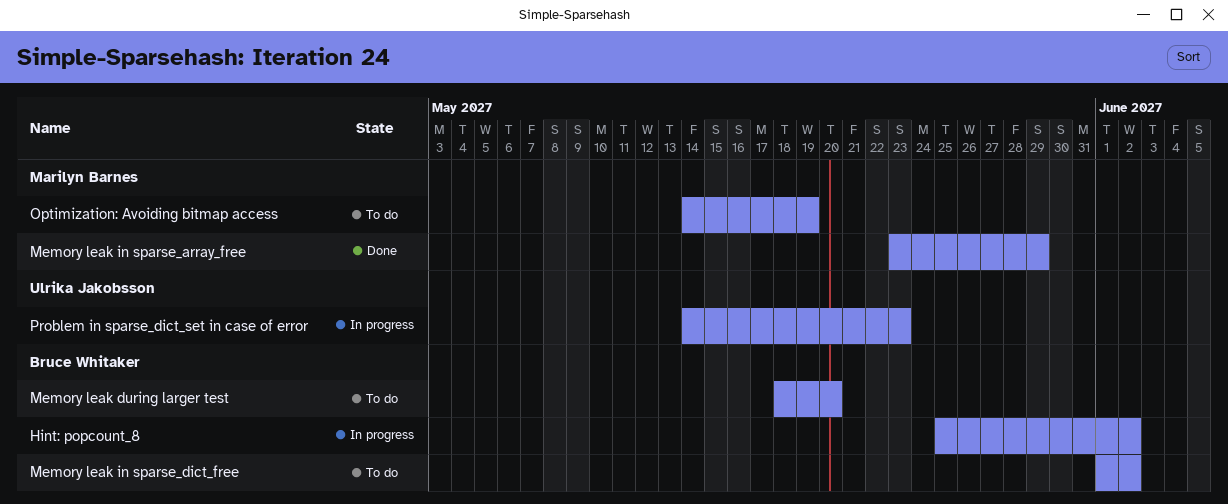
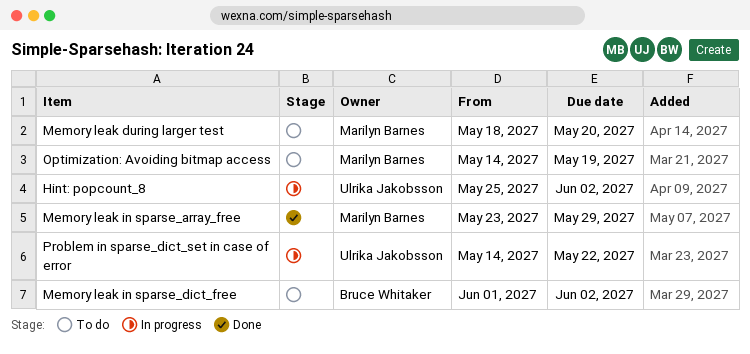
Hint: popcount_8, owner: Bruce Whitaker -> Ulrika Jakobsson
Memory leak during larger test, owner: Bruce Whitaker -> Marilyn Barnes
Problem in sparse_dict_set in case of error, due: May 23 -> May 22

